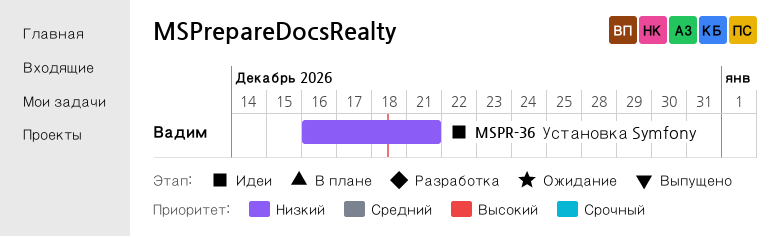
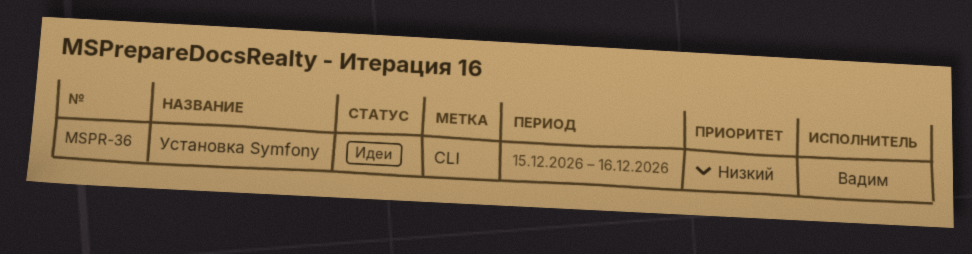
MSPR-36, start: Dec 16 -> Dec 15
MSPR-36, due: Dec 21 -> Dec 16

